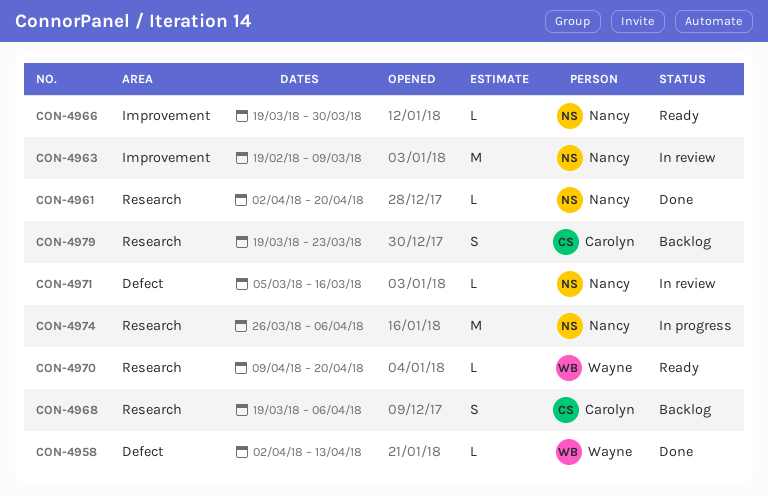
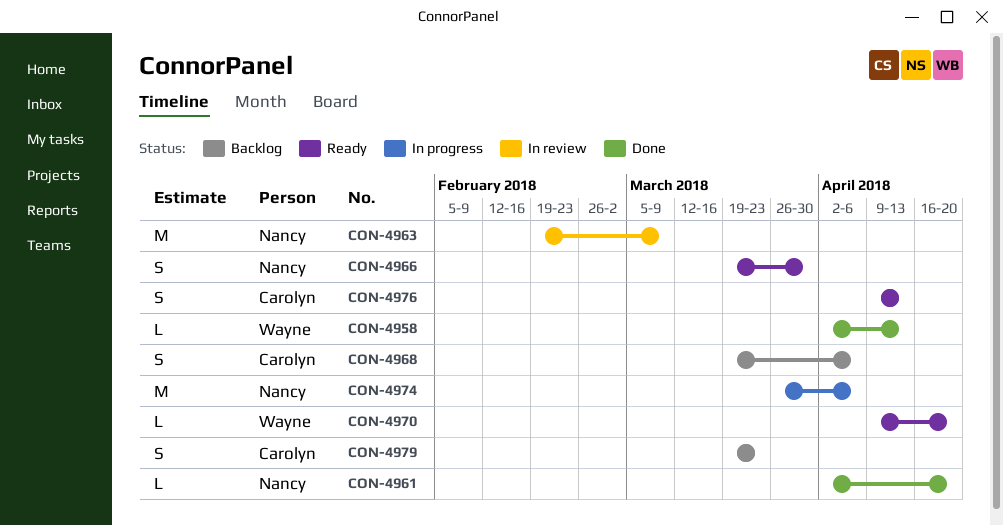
CON-4966, estimate: L -> S
CON-4971: present -> none
CON-4976: none -> present

